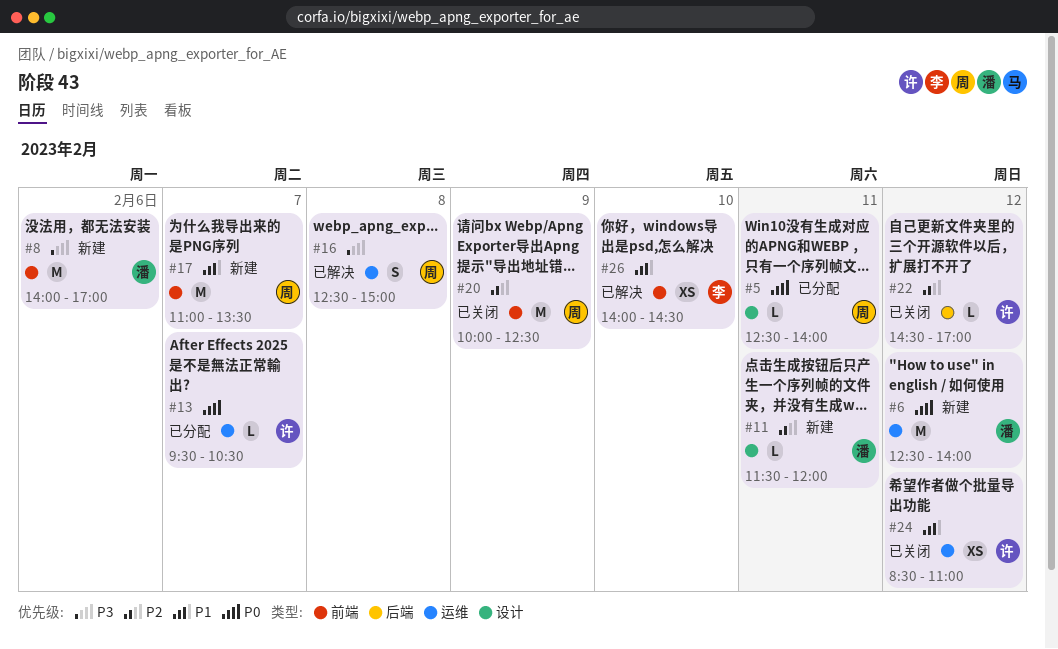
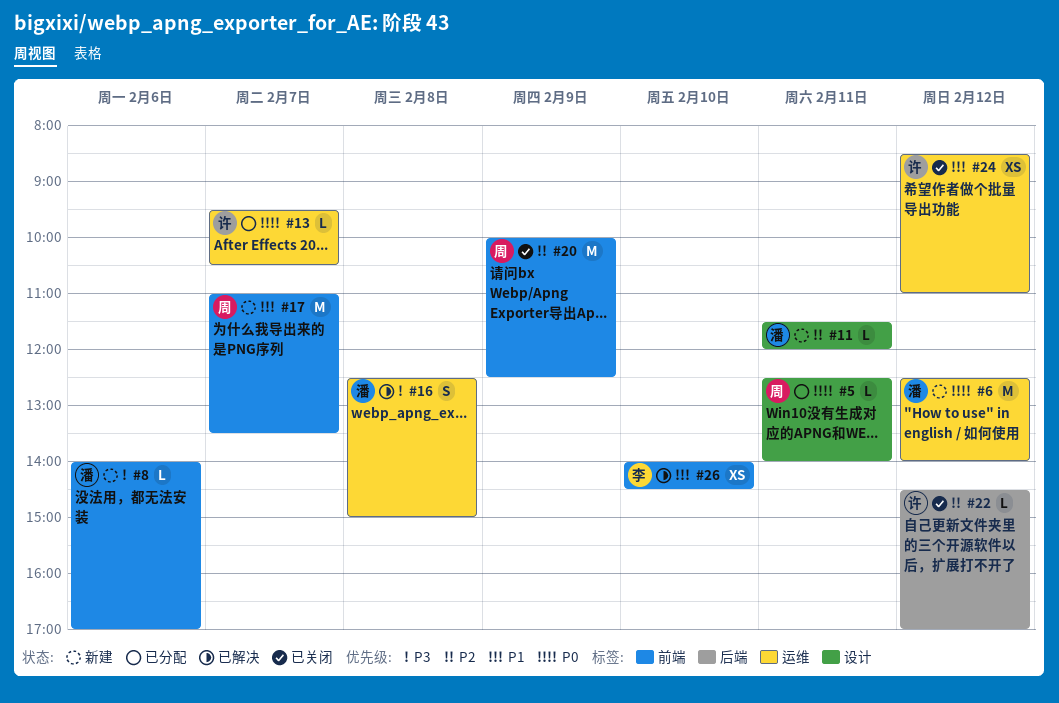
#8, estimate: M -> L
#16, owner: 周 -> 潘

